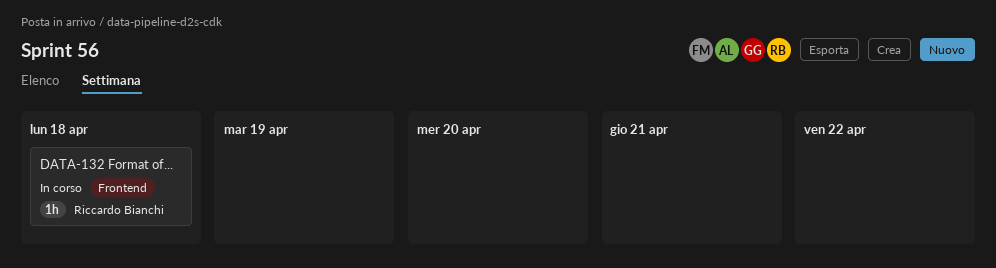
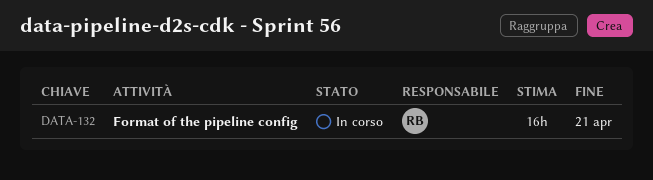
DATA-132, estimate: 1h -> 16h
DATA-132, due: Apr 18 -> Apr 21

